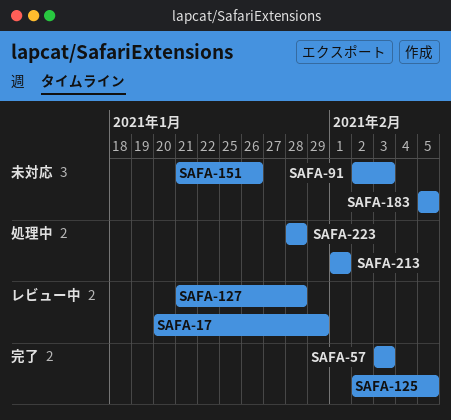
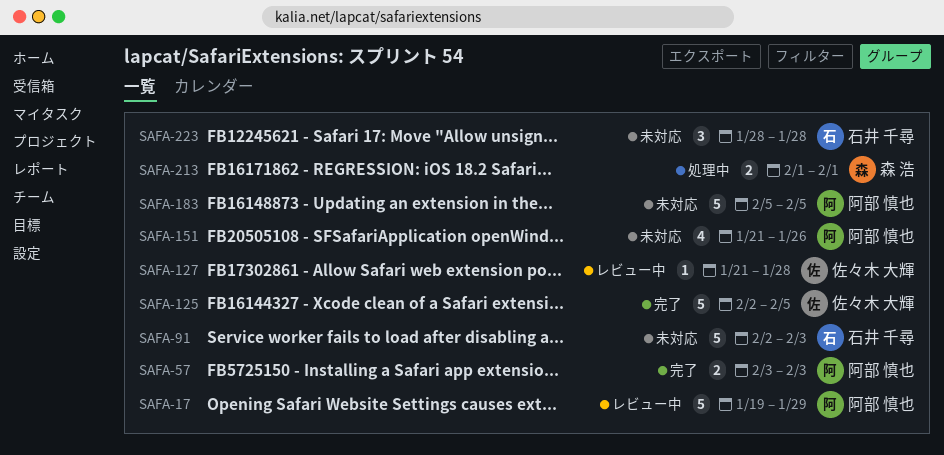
SAFA-17, start: Jan 20 -> Jan 19
SAFA-223, status: 処理中 -> 未対応

